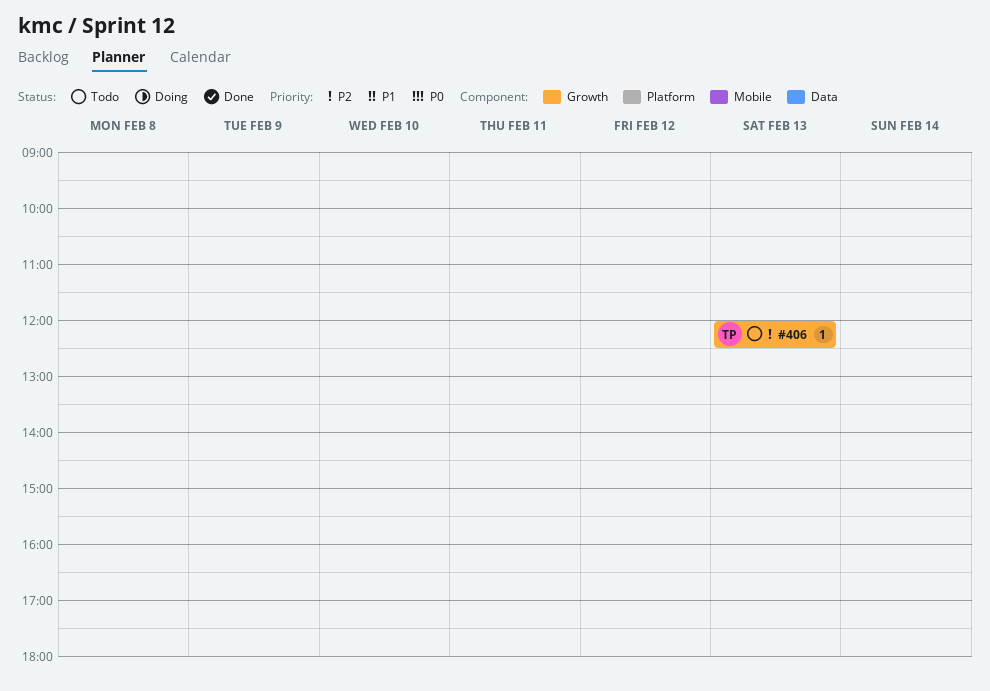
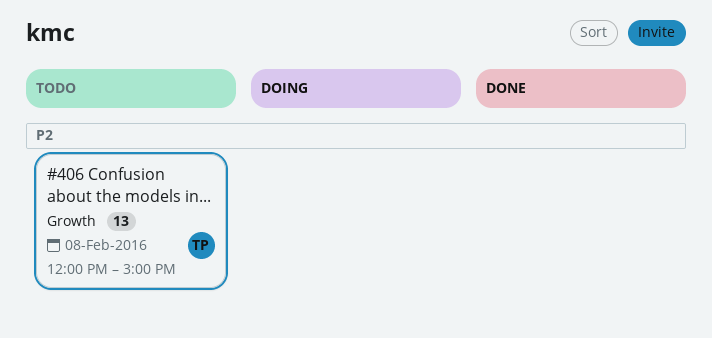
#406, estimate: 1 -> 13
#406, day: Feb 13 -> Feb 8
#406, ends: 12:30 -> 15:00

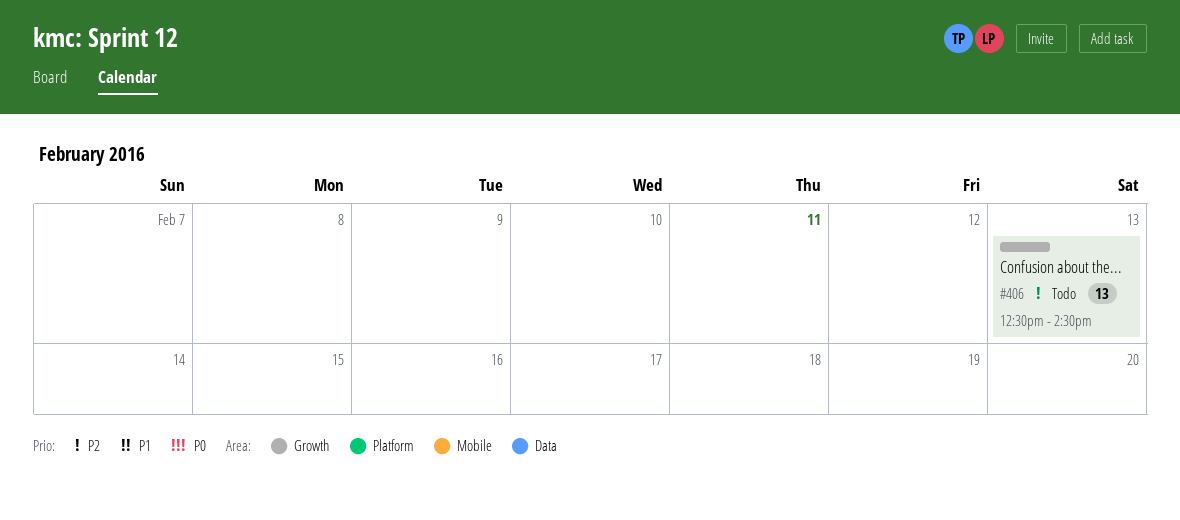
#406, day: Feb 8 -> Feb 13
#406, begins: 12:00 -> 12:30
#406, ends: 15:00 -> 14:30

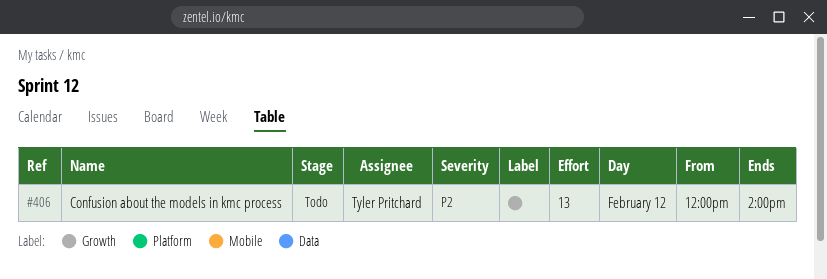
#406, day: Feb 13 -> Feb 12
#406, begins: 12:30 -> 12:00
#406, ends: 14:30 -> 14:00

